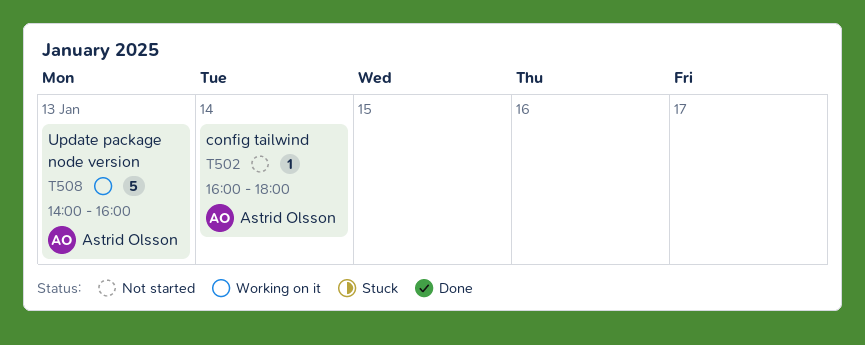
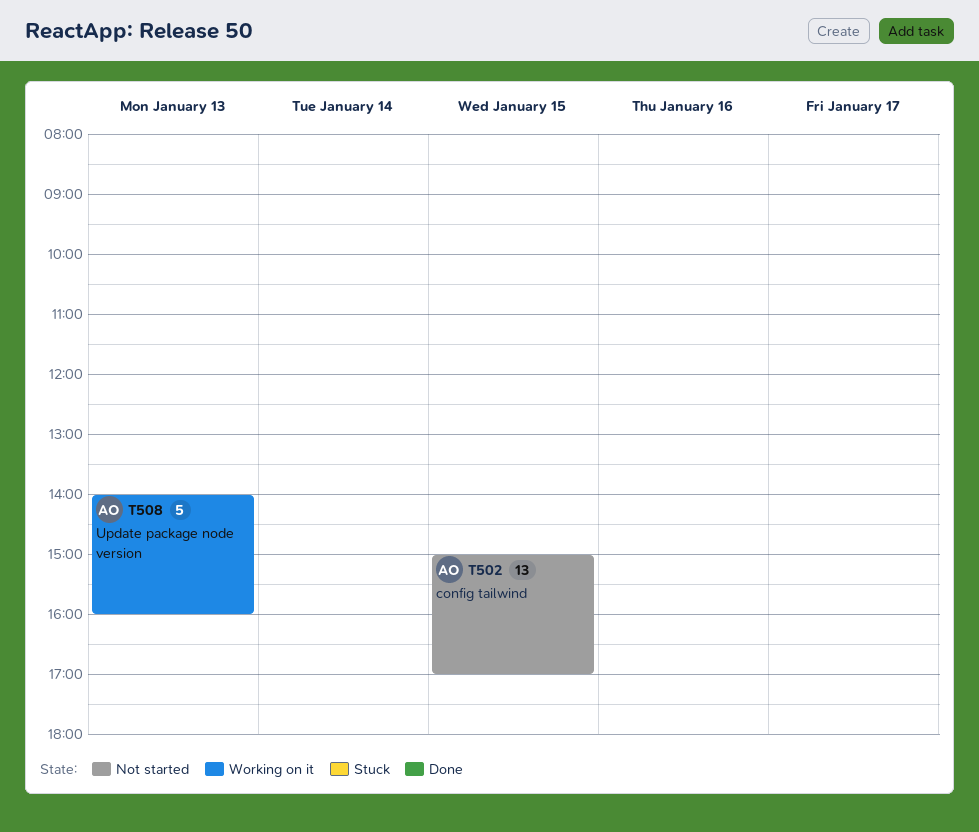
T502, estimate: 1 -> 13
T502, day: Jan 14 -> Jan 15
T502, begins: 16:00 -> 15:00
T502, ends: 18:00 -> 17:00

